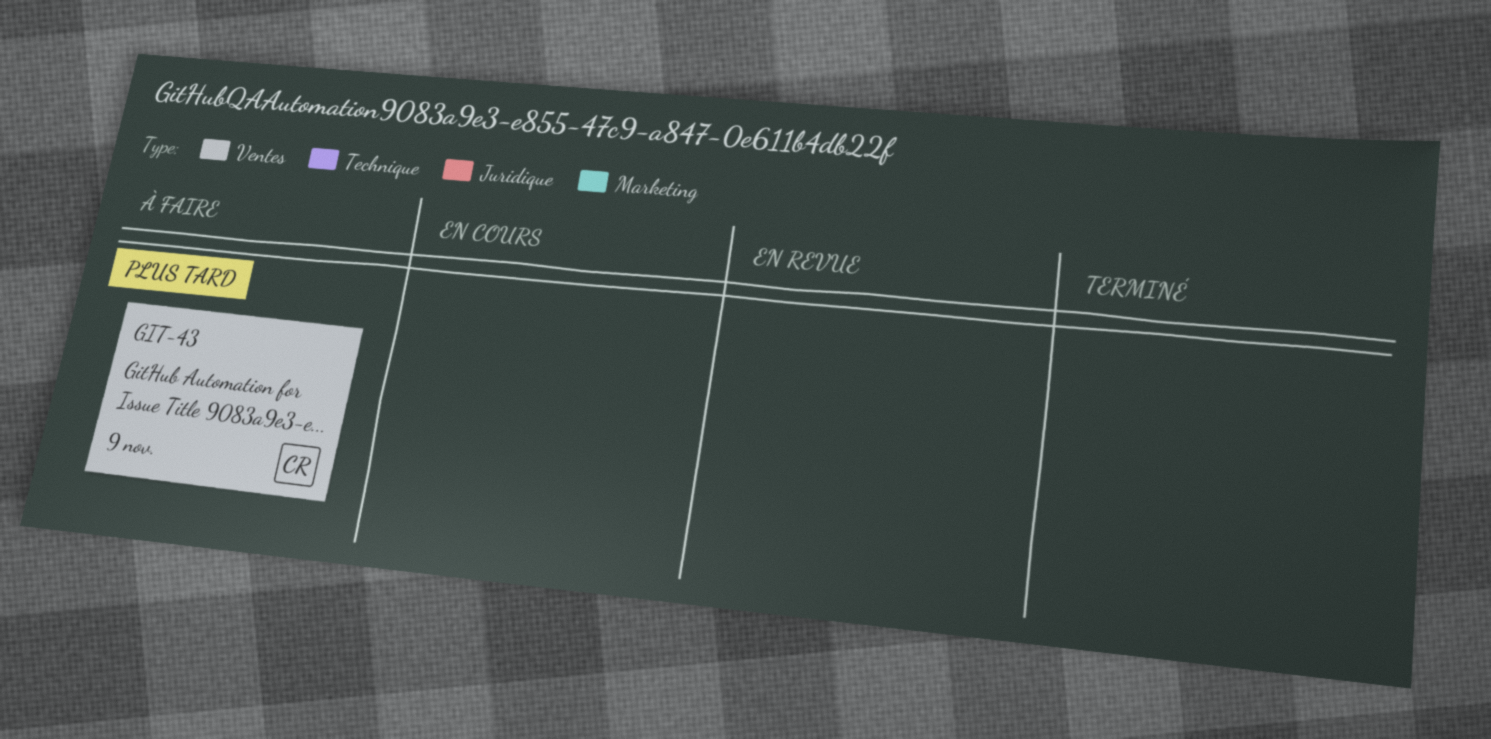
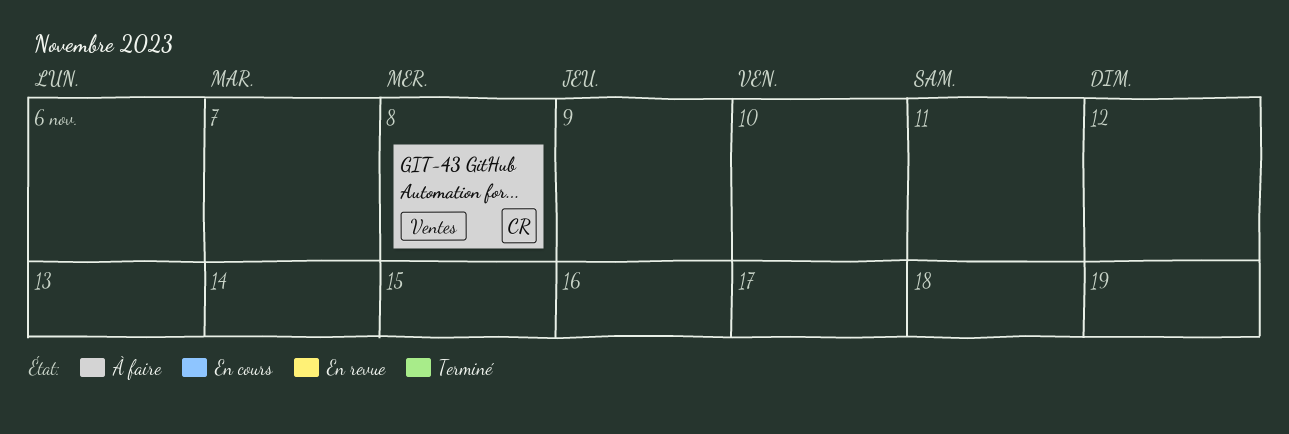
GIT-43, due: Nov 9 -> Nov 8

